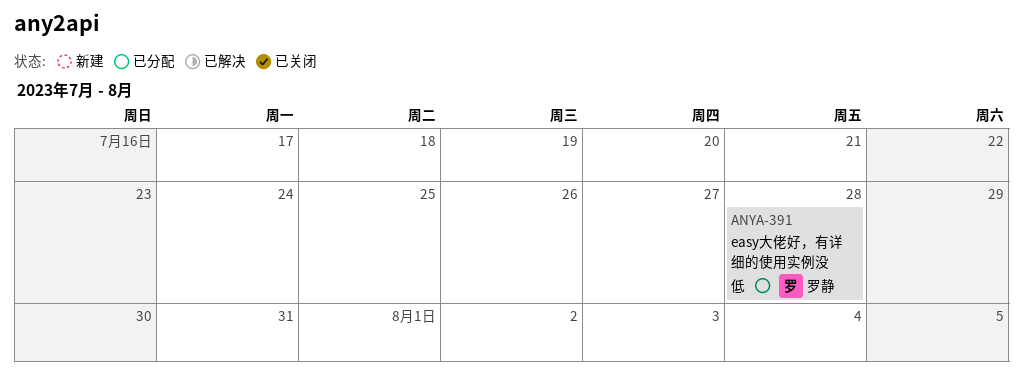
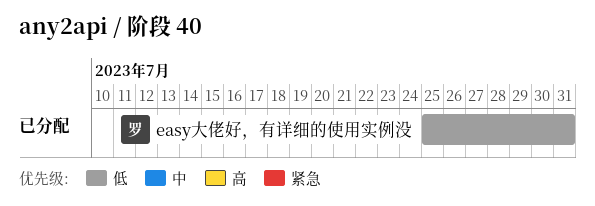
easy大佬好，有详细的使用实例没, due: Jul 28 -> Jul 31

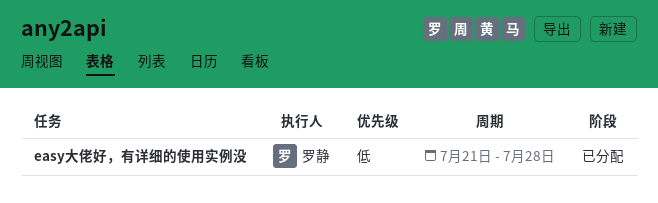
easy大佬好，有详细的使用实例没, start: Jul 25 -> Jul 21
easy大佬好，有详细的使用实例没, due: Jul 31 -> Jul 28

